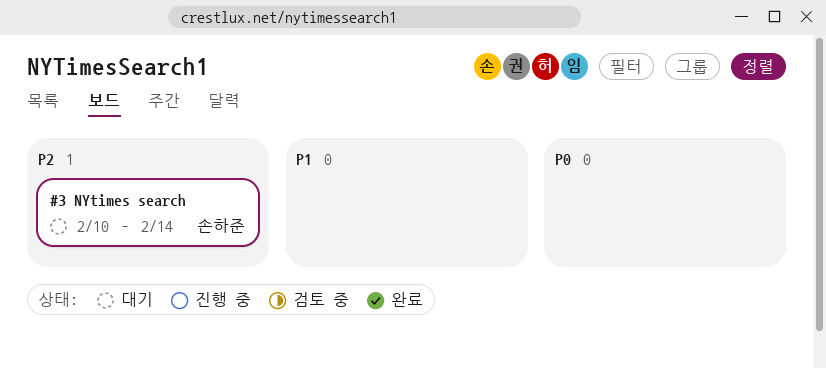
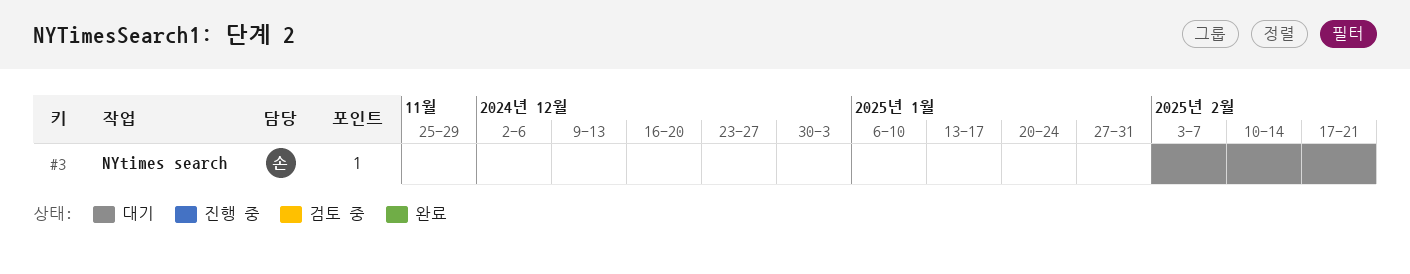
#3, start: Feb 10 -> Feb 3
#3, due: Feb 14 -> Feb 21

